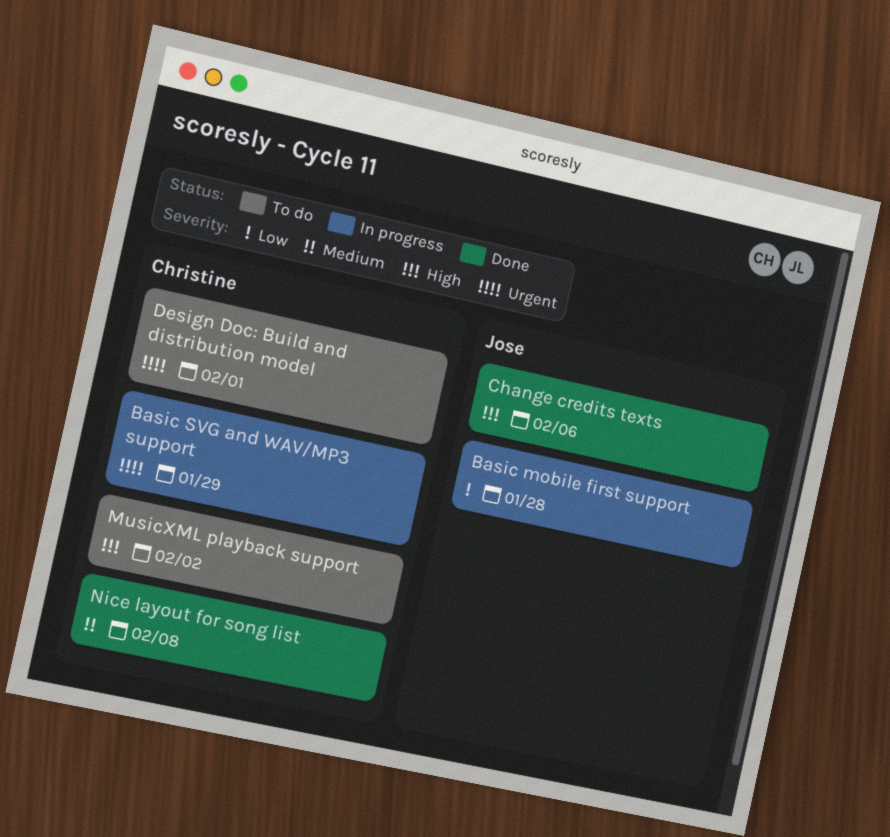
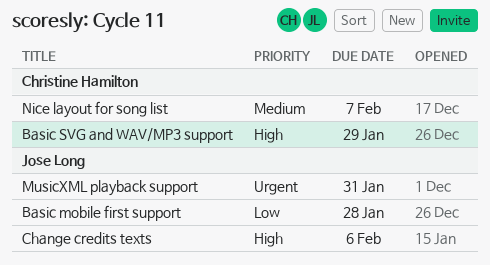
Basic SVG and WAV/MP3 support, priority: Urgent -> High
Design Doc: Build and distribution model: present -> none
MusicXML playback support, owner: Christine Hamilton -> Jose Long
MusicXML playback support, priority: High -> Urgent
MusicXML playback support, due: Feb 2 -> Jan 31
Nice layout for song list, due: Feb 8 -> Feb 7

